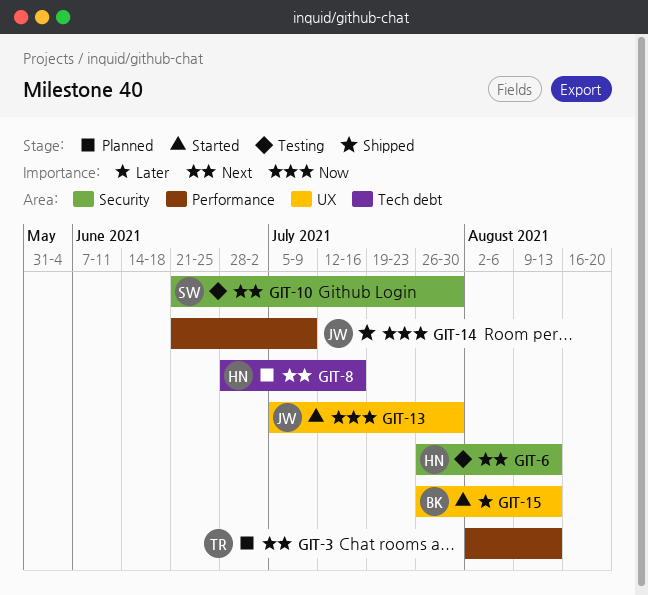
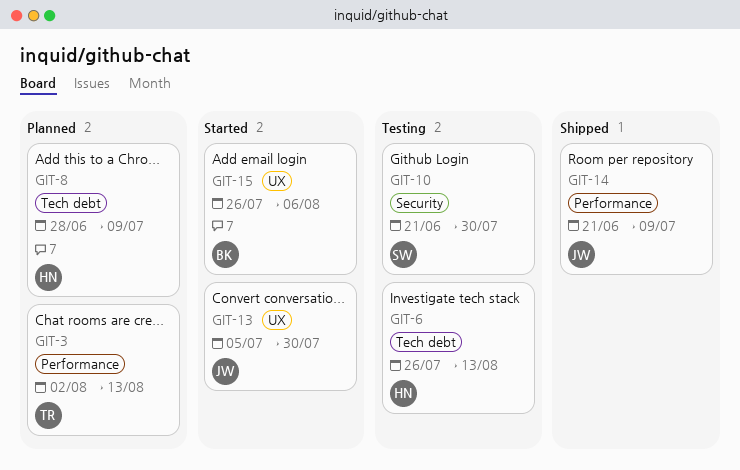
GIT-6, label: Security -> Tech debt
GIT-8, due: Jul 16 -> Jul 9
GIT-15, due: Aug 13 -> Aug 6

